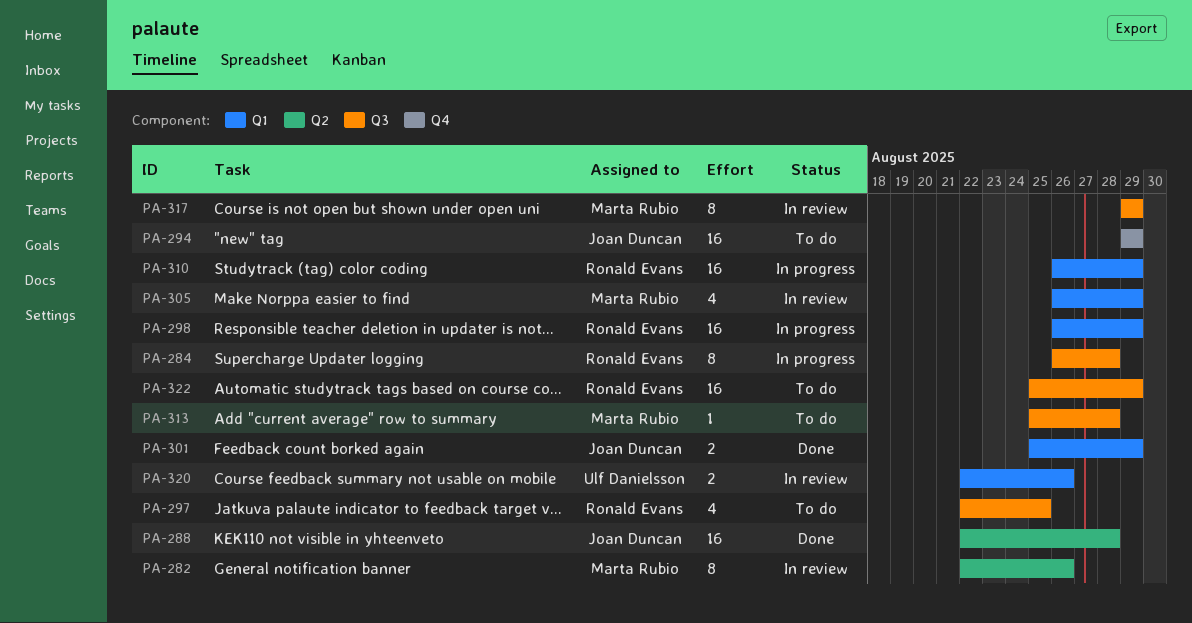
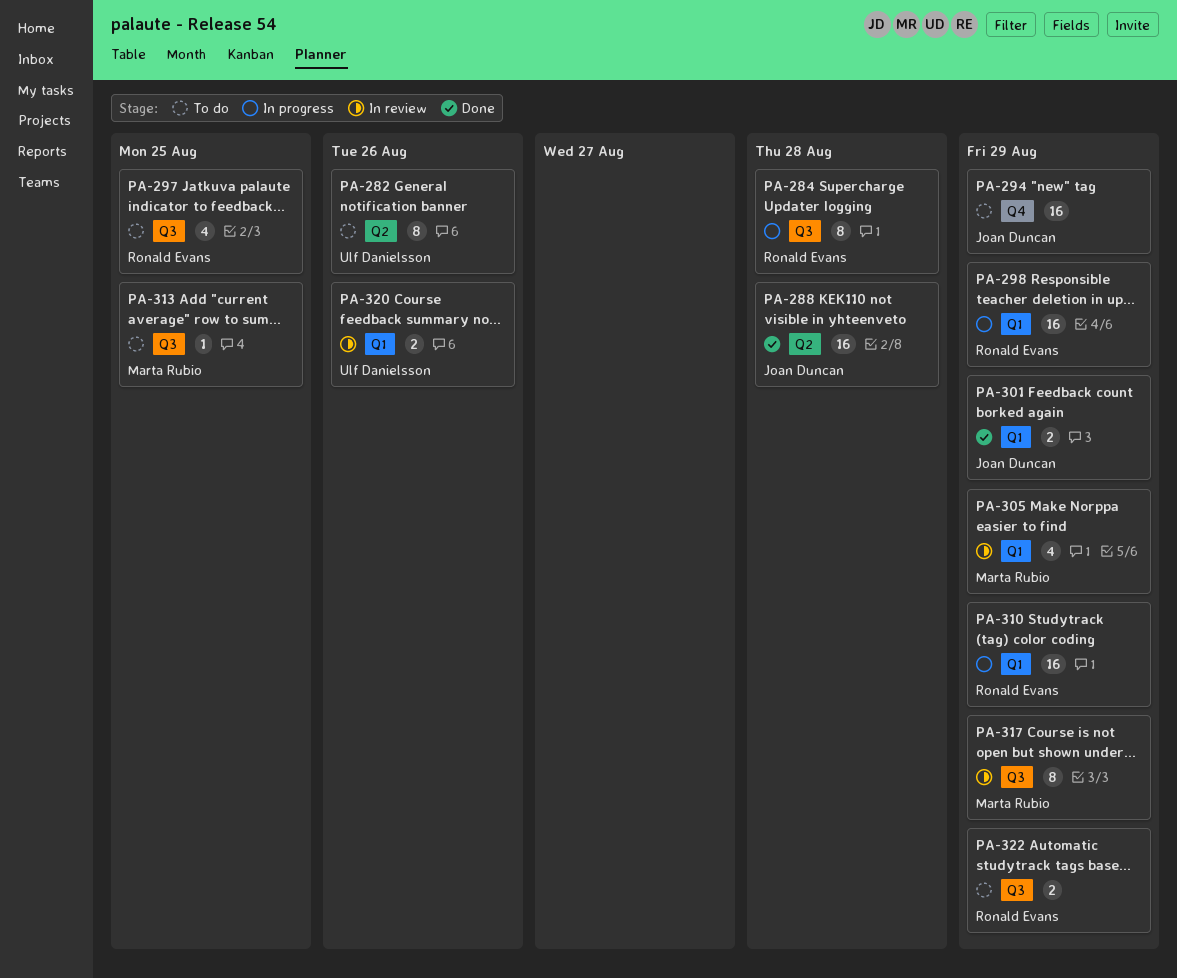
PA-282, status: In review -> To do
PA-282, owner: Marta Rubio -> Ulf Danielsson
PA-313, due: Aug 28 -> Aug 25
PA-322, estimate: 16 -> 2

